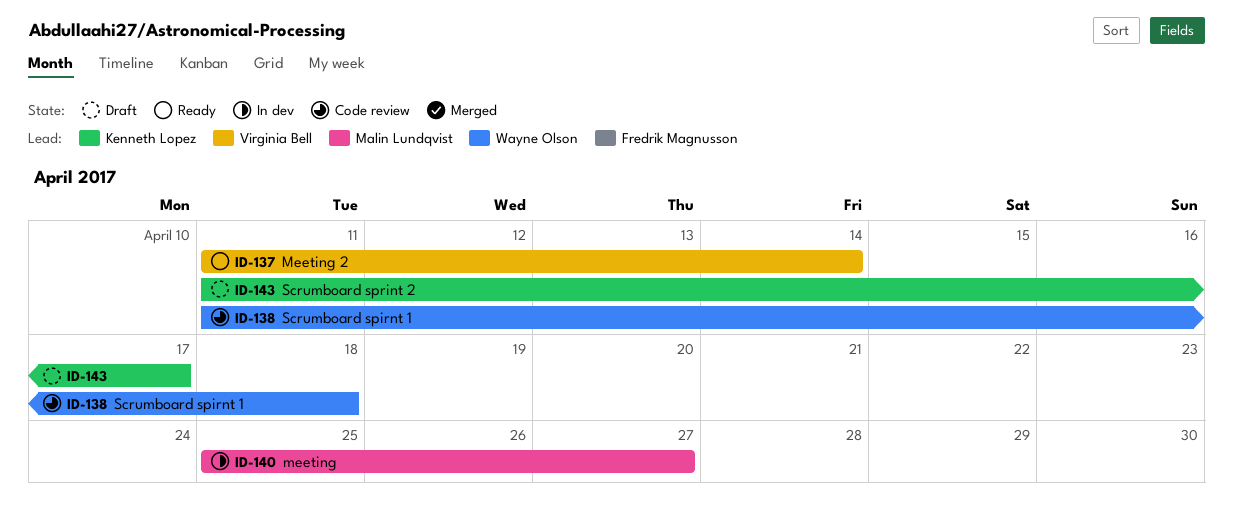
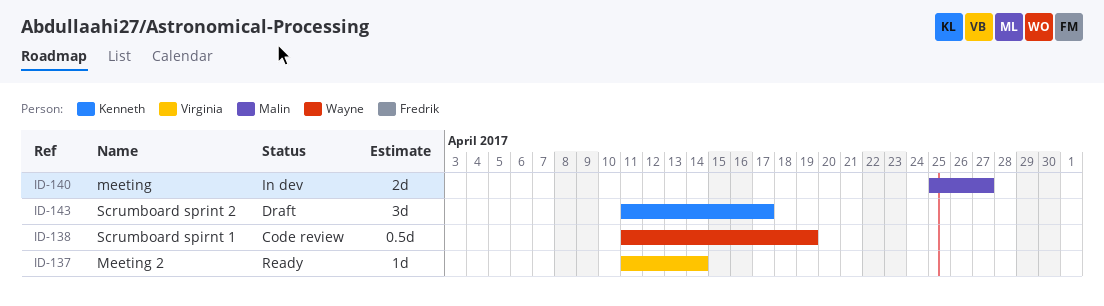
ID-138, due: Apr 18 -> Apr 19

